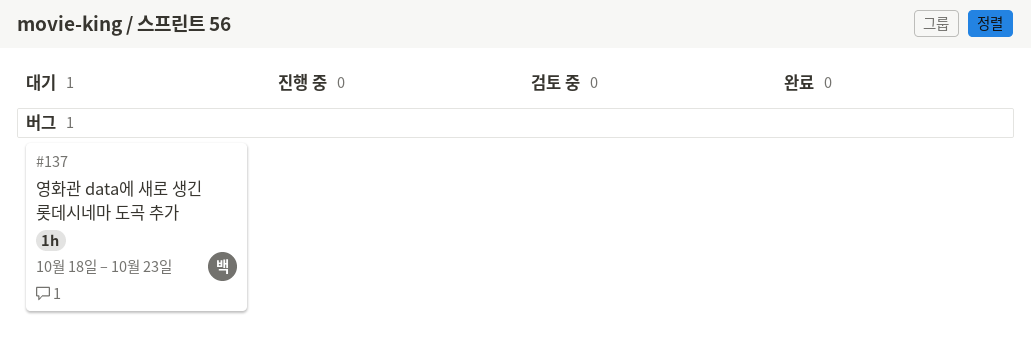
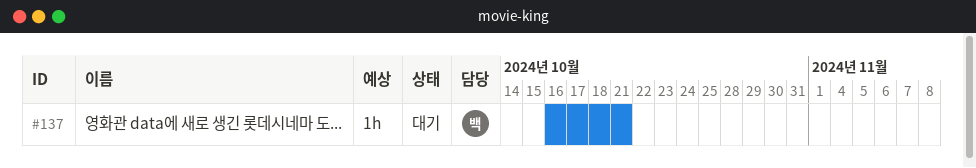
#137, start: Oct 18 -> Oct 16
#137, due: Oct 23 -> Oct 21

